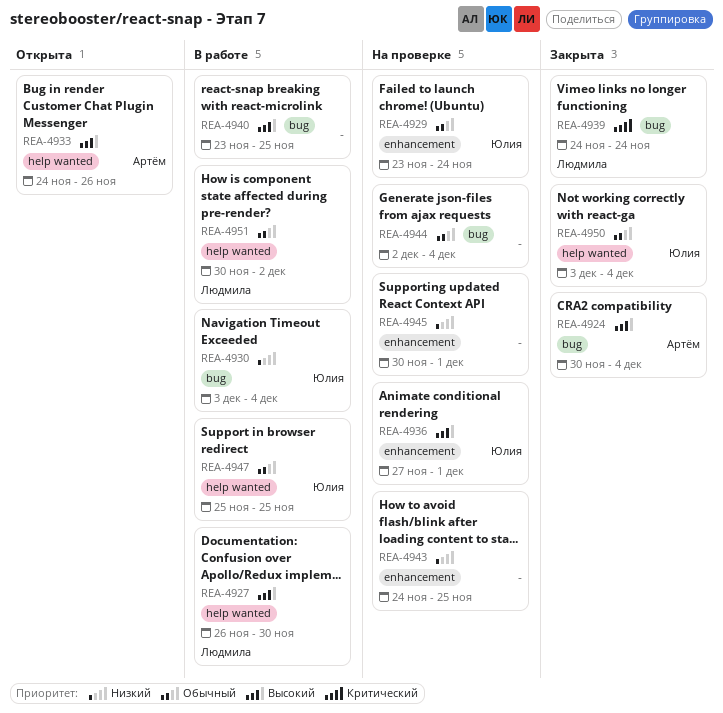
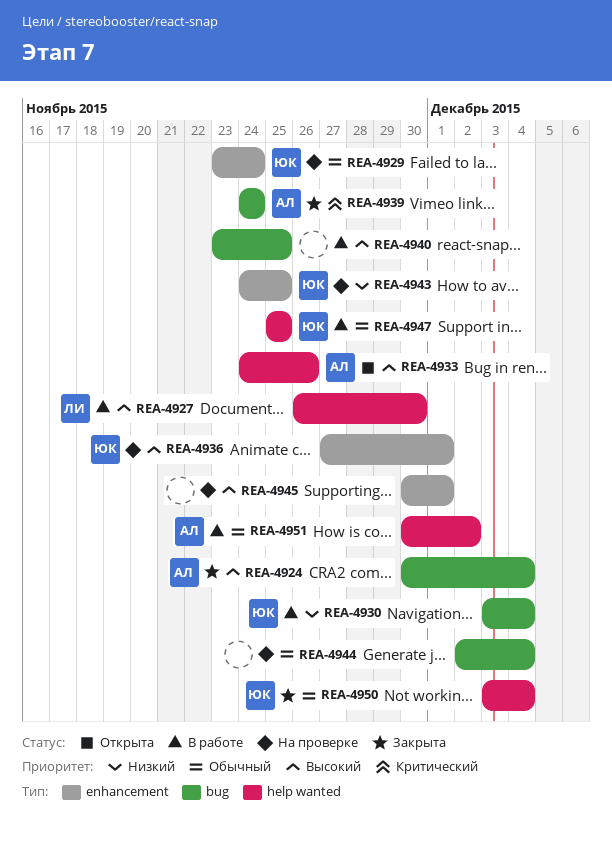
REA-4939, owner: Людмила -> Артём
REA-4943, owner: none -> Юлия
REA-4945, priority: Низкий -> Высокий
REA-4951, owner: Людмила -> Артём

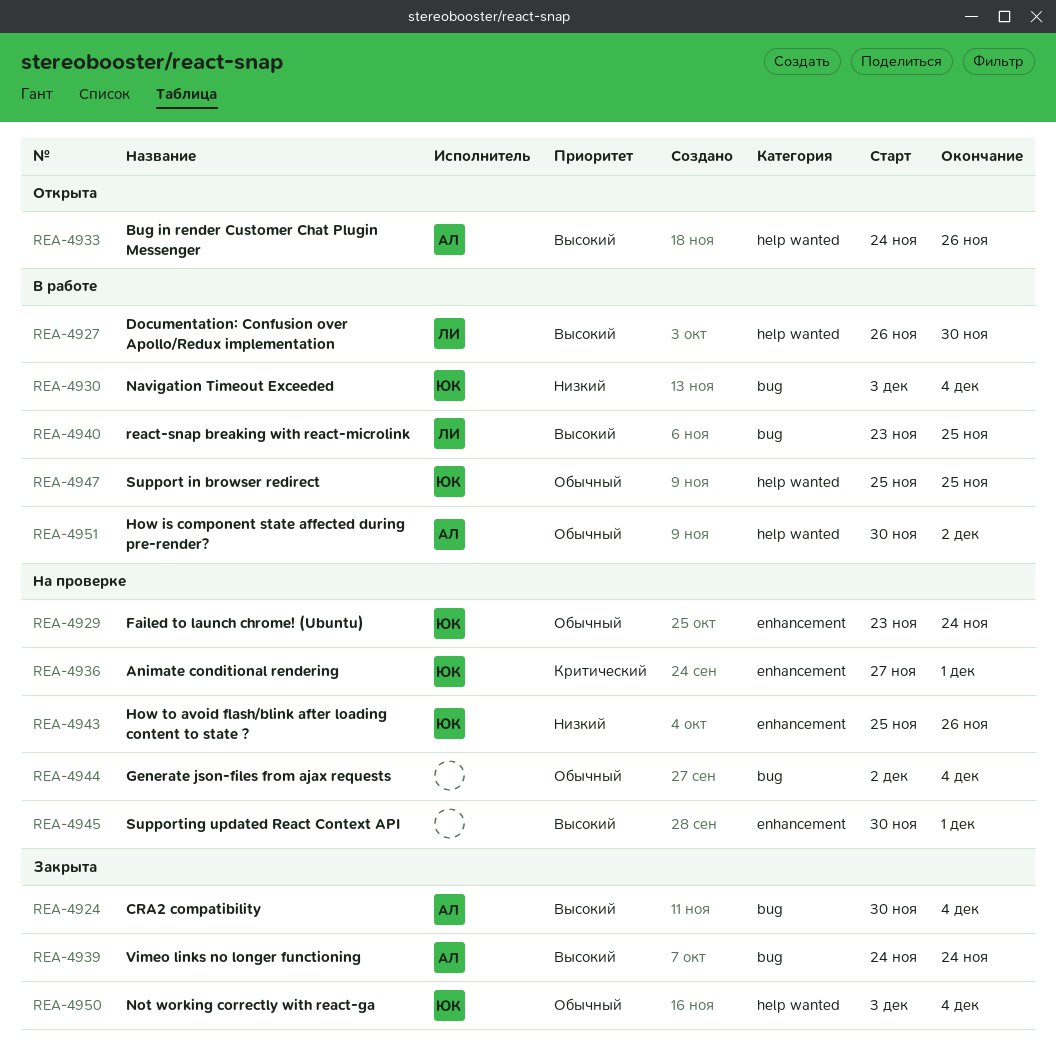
REA-4936, priority: Высокий -> Критический
REA-4939, priority: Критический -> Высокий
REA-4940, owner: none -> ЛИ
REA-4943, start: Nov 24 -> Nov 25
REA-4943, due: Nov 25 -> Nov 26

